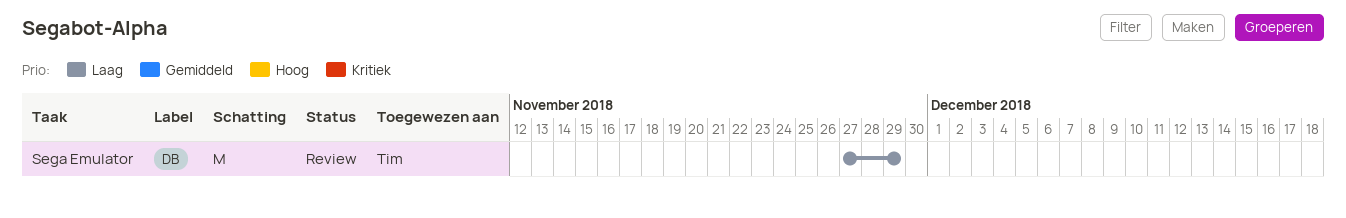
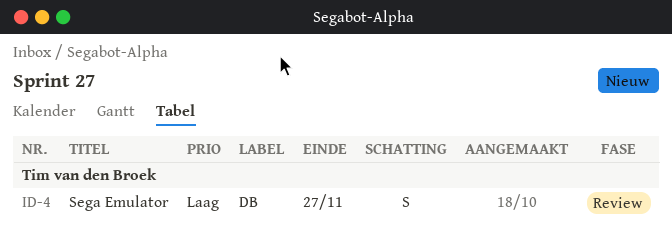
Sega Emulator, estimate: M -> S
Sega Emulator, due: Nov 29 -> Nov 27

